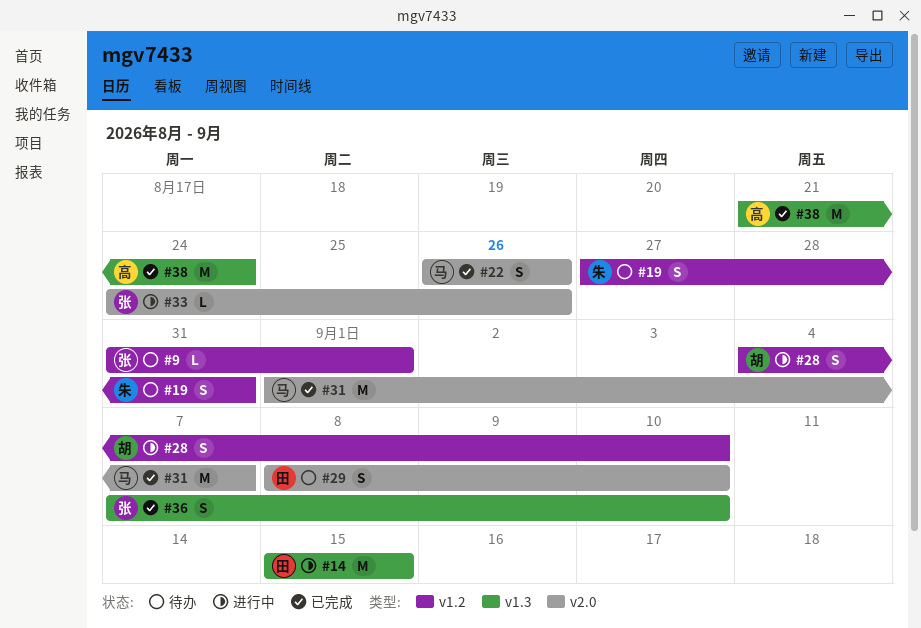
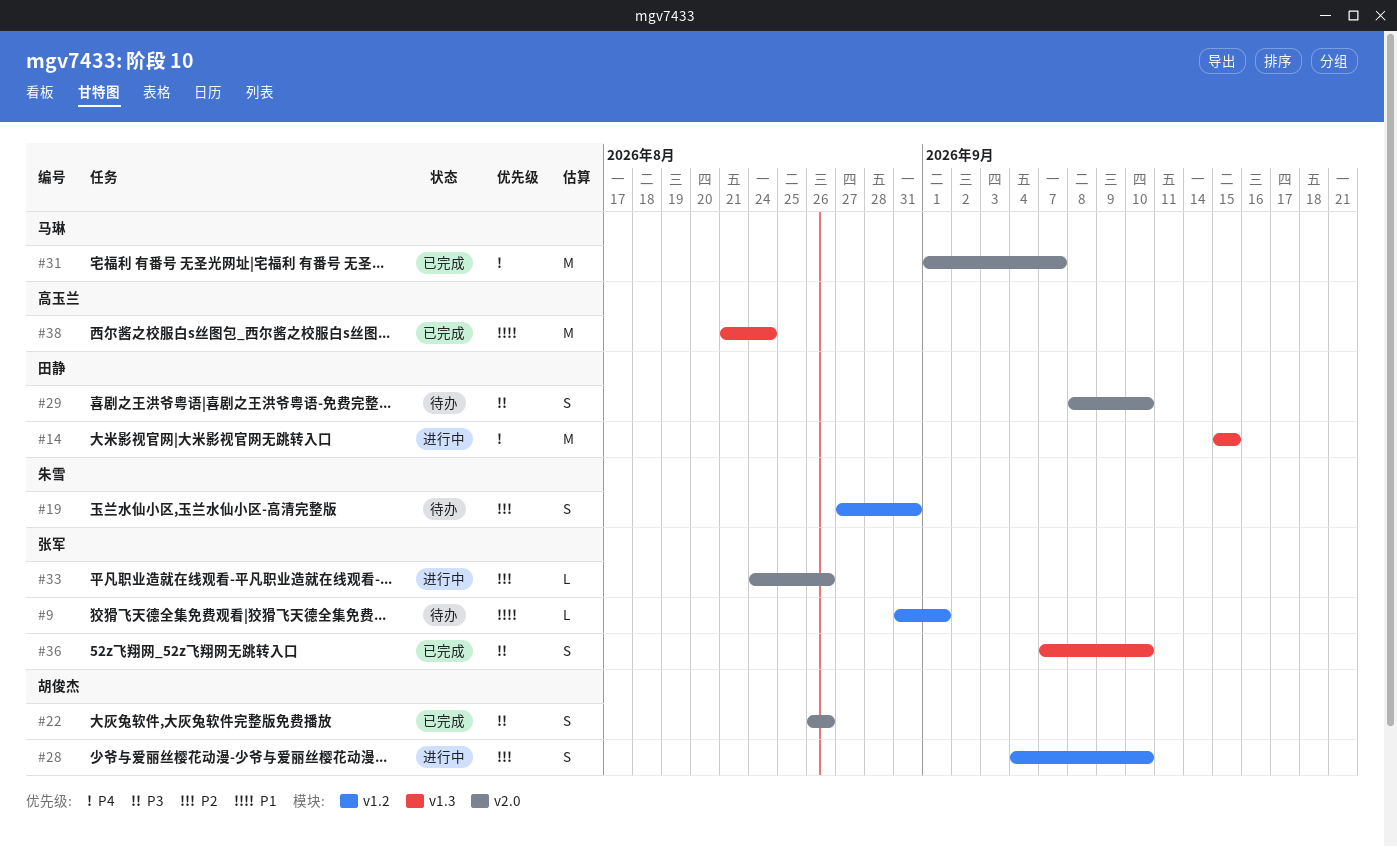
#22, owner: 马琳 -> 胡俊杰

